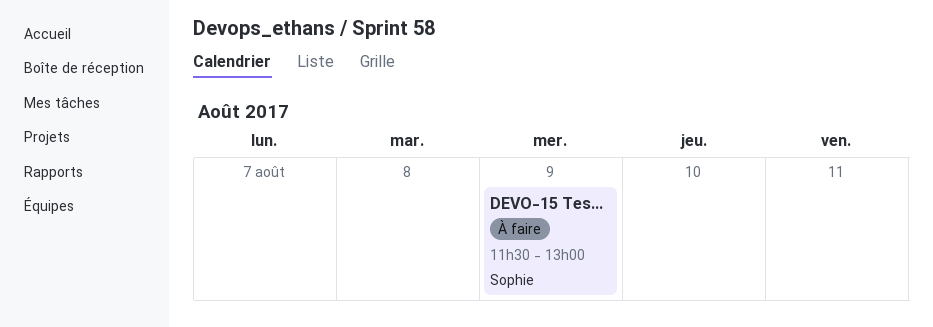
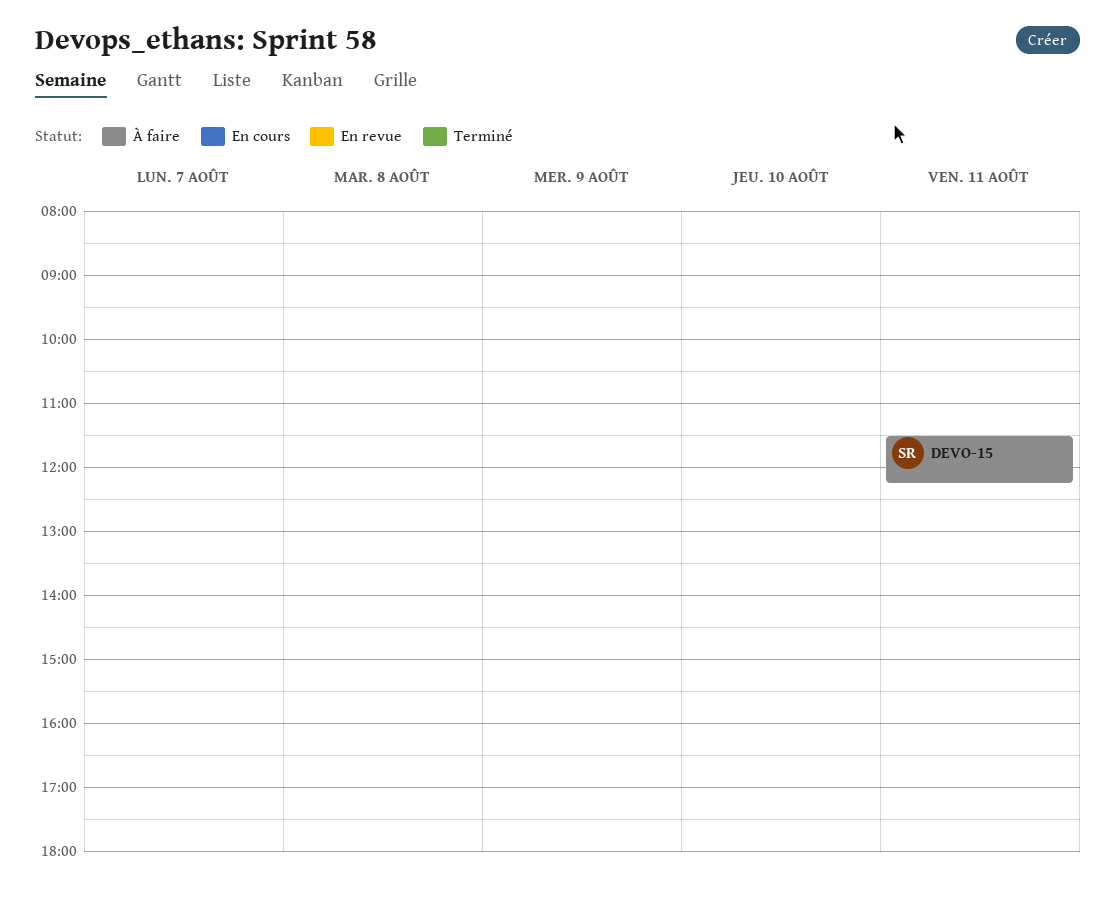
DEVO-15, day: Aug 9 -> Aug 11
DEVO-15, ends: 13:00 -> 12:15

